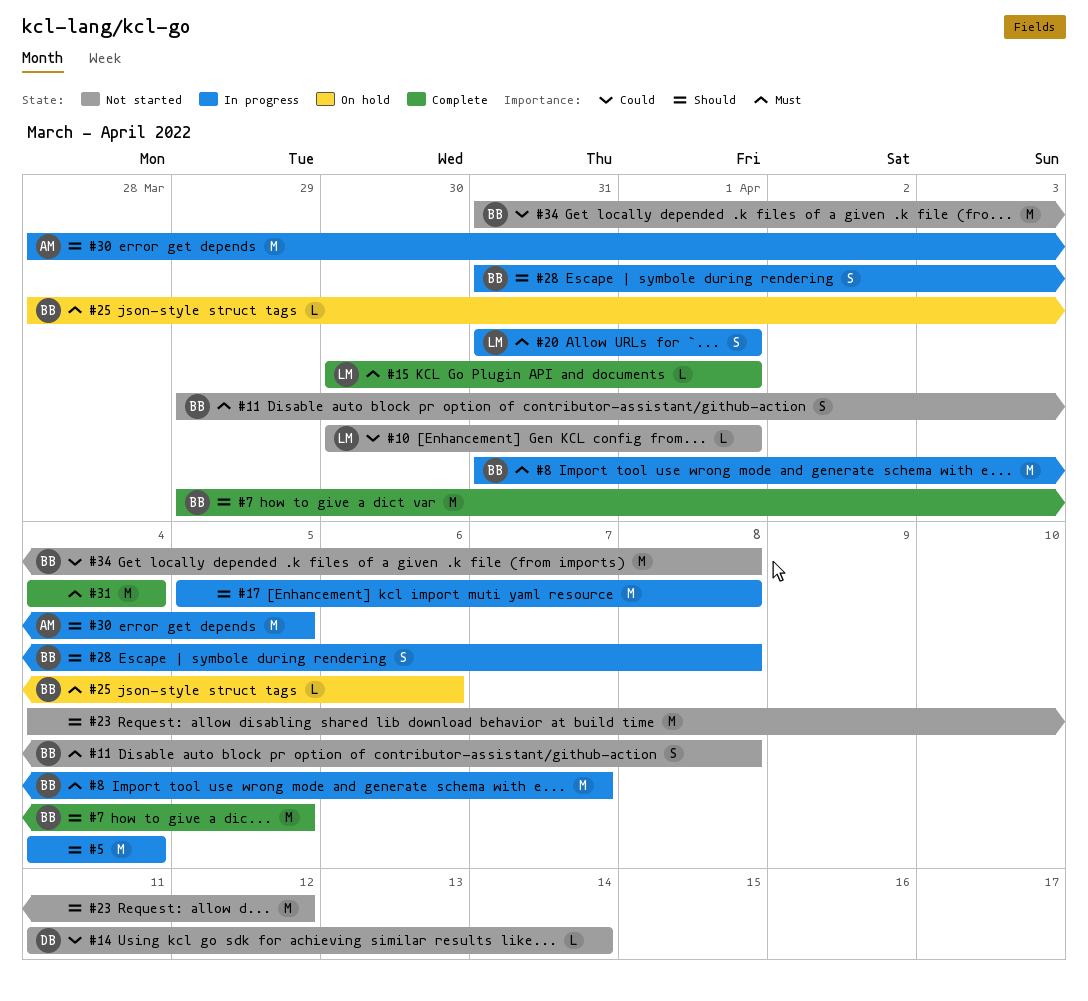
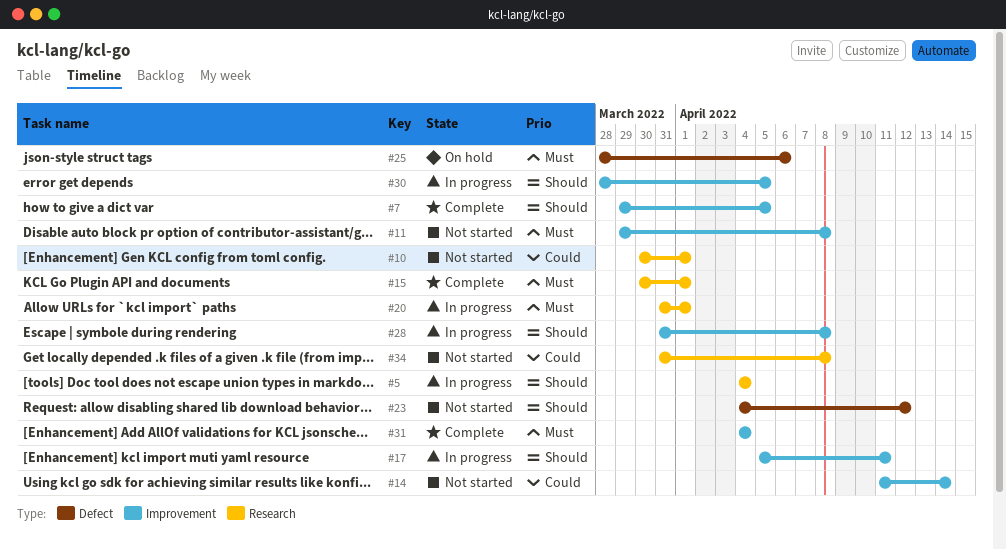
#8: present -> none
#17, due: Apr 8 -> Apr 11

